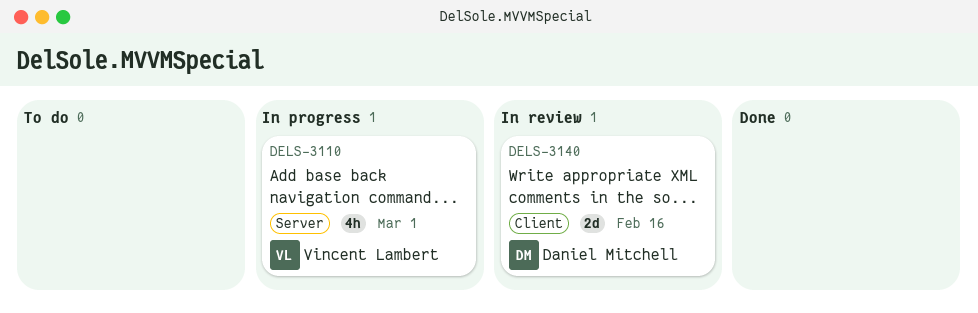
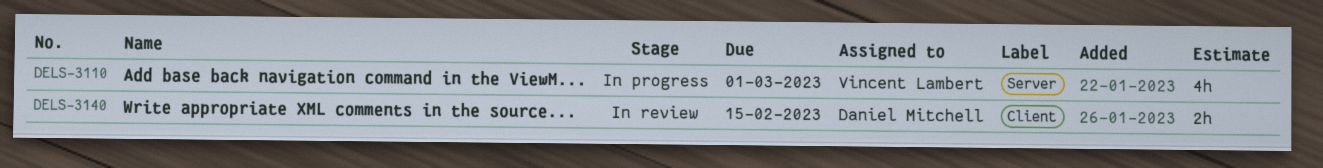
DELS-3140, estimate: 2d -> 2h
DELS-3140, due: Feb 16 -> Feb 15

